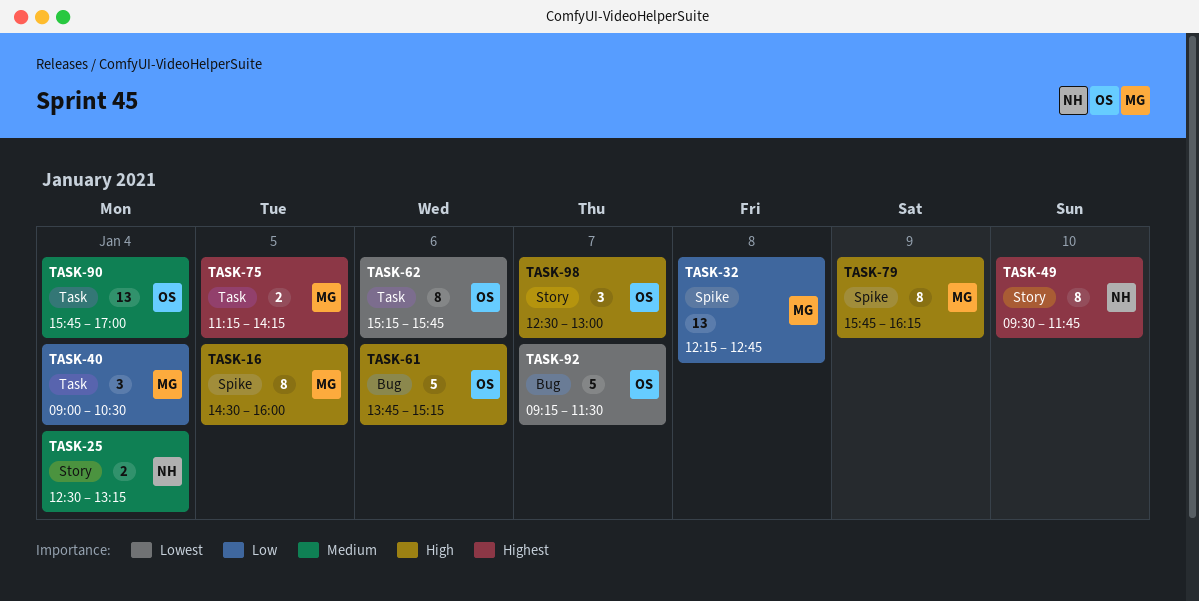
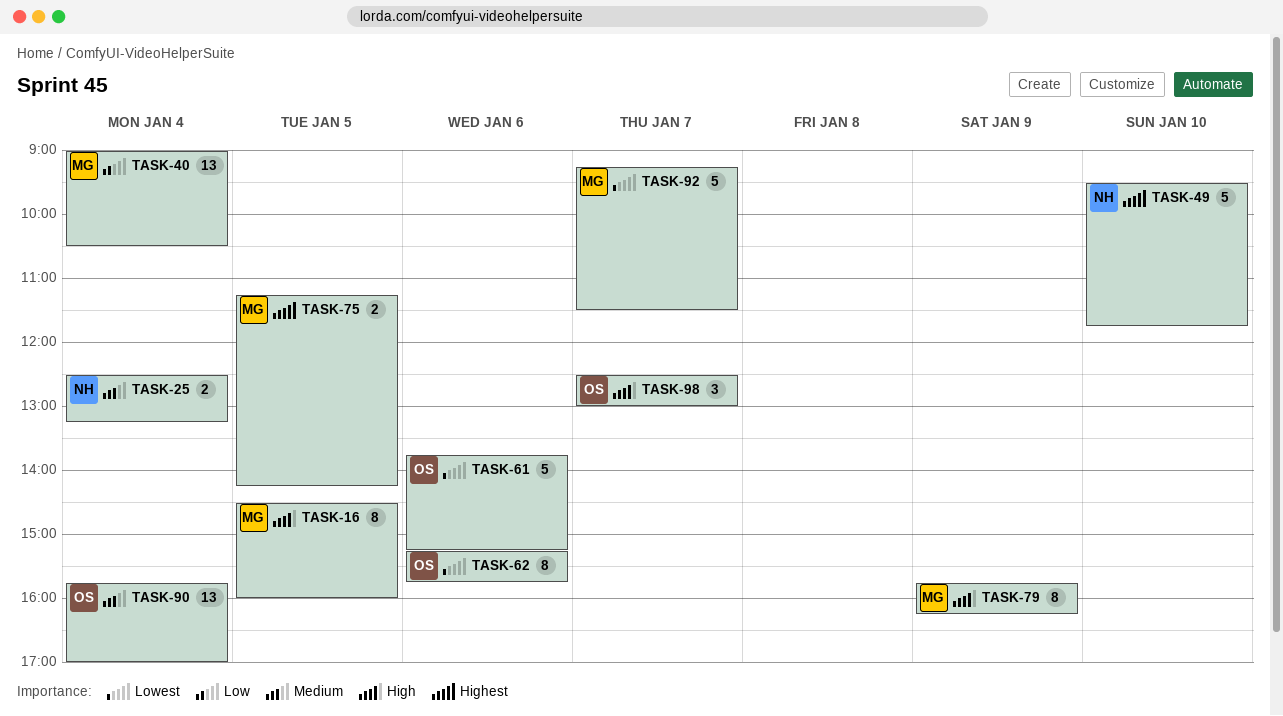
TASK-32: present -> none
TASK-40, estimate: 3 -> 13
TASK-49, estimate: 8 -> 5
TASK-61, priority: High -> Lowest
TASK-92, owner: OS -> MG

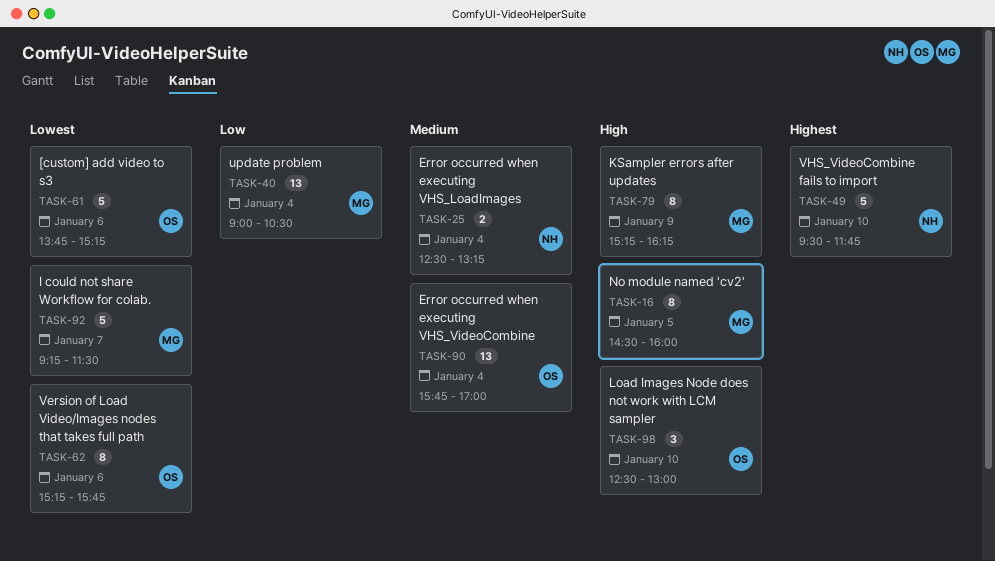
TASK-75: present -> none
TASK-79, begins: 15:45 -> 15:15
TASK-98, day: Jan 7 -> Jan 10

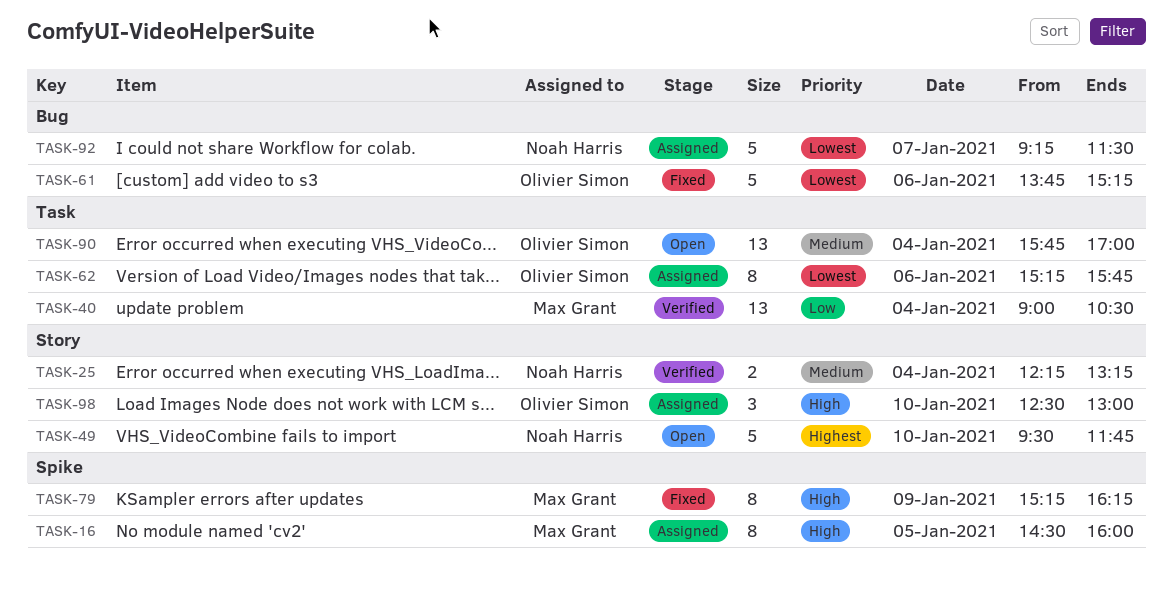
TASK-25, begins: 12:30 -> 12:15
TASK-92, owner: Max Grant -> Noah Harris

